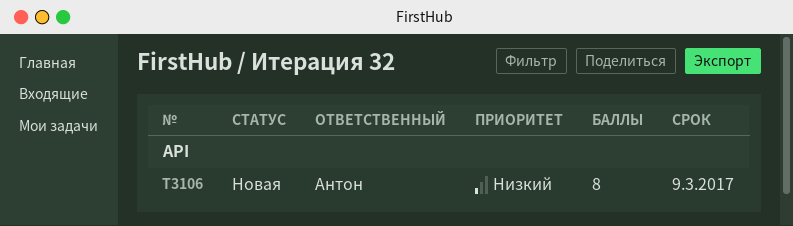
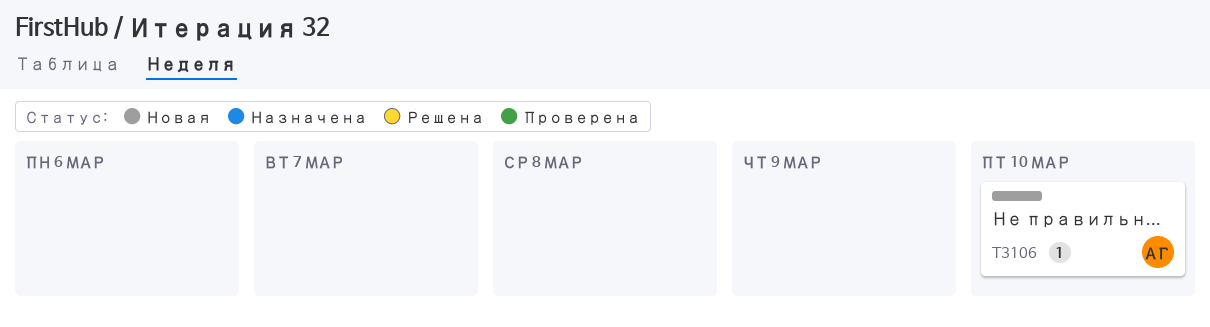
T3106, estimate: 8 -> 1
T3106, due: Mar 9 -> Mar 10

